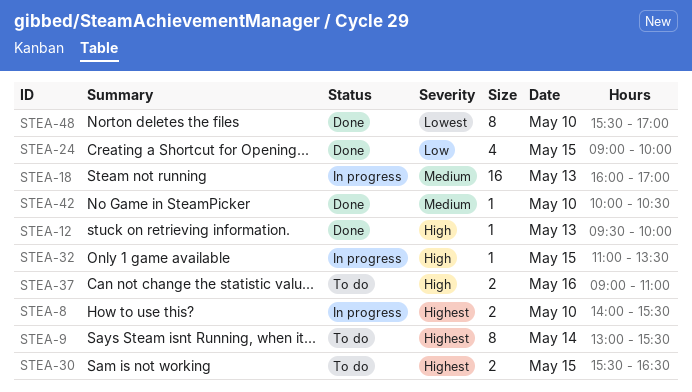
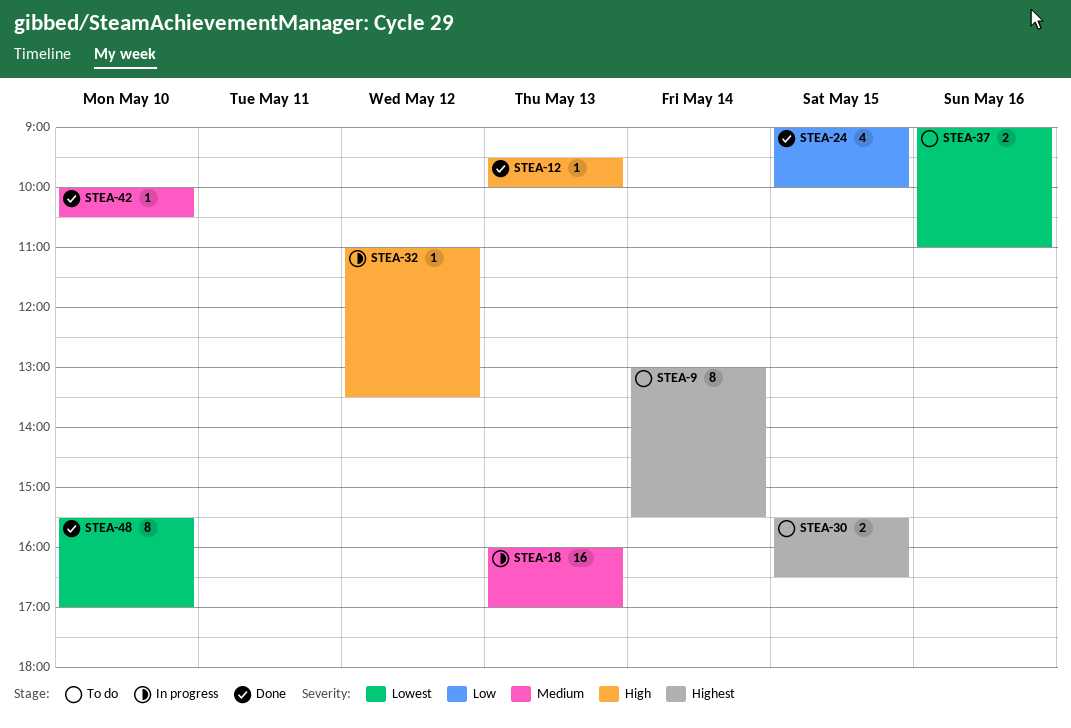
STEA-8: present -> none
STEA-32, day: May 15 -> May 12
STEA-37, priority: High -> Lowest

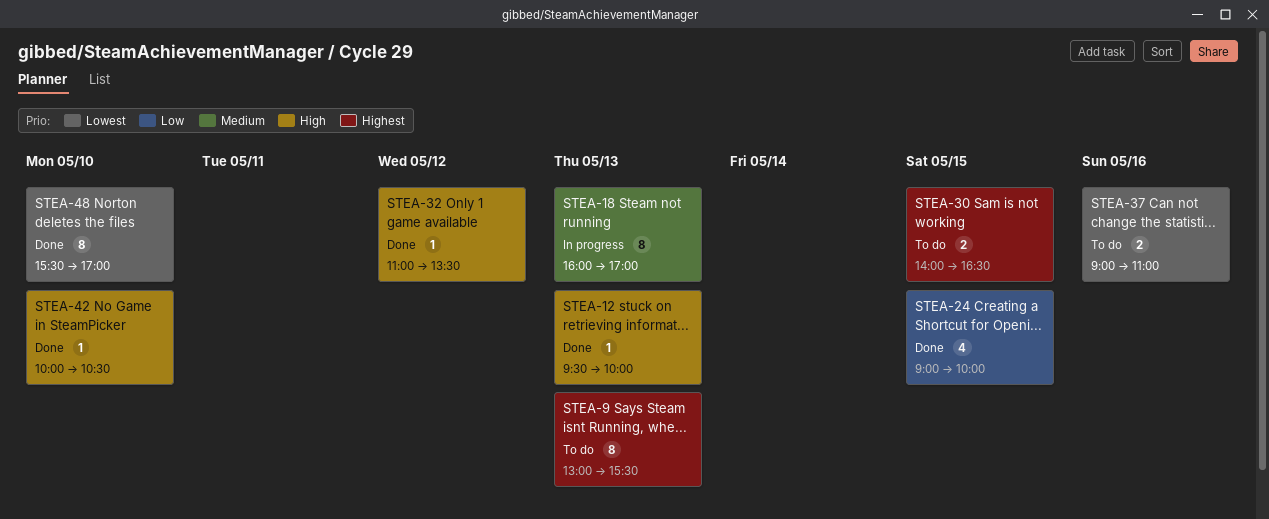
STEA-9, day: May 14 -> May 13
STEA-18, estimate: 16 -> 8
STEA-30, begins: 15:30 -> 14:00
STEA-32, status: In progress -> Done
STEA-42, priority: Medium -> High

